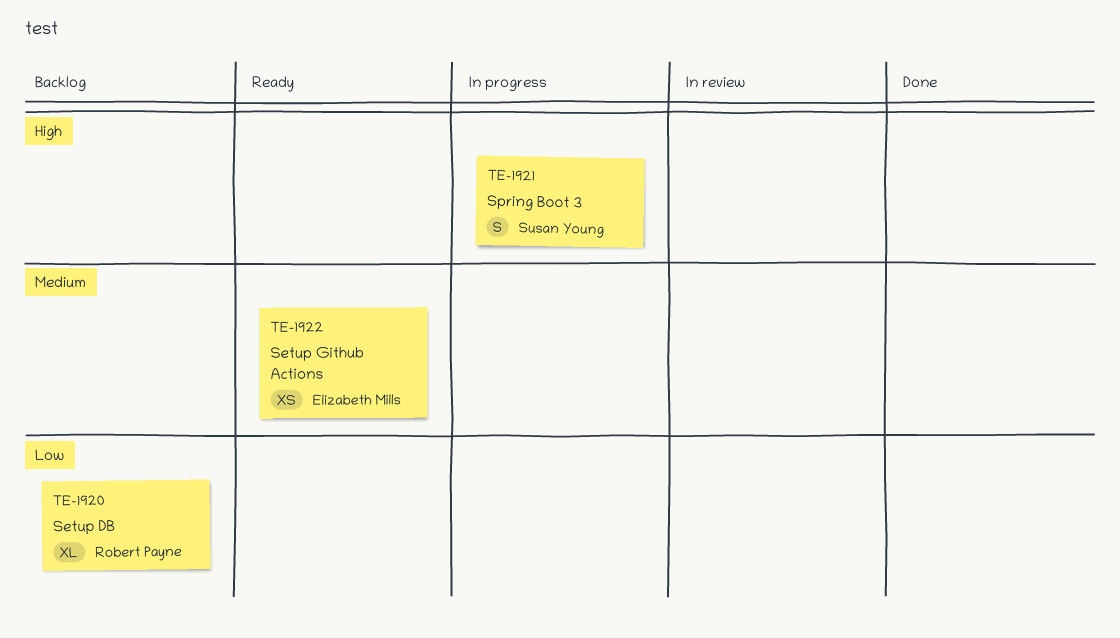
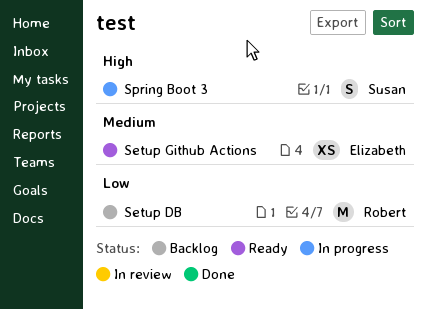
Setup DB, estimate: XL -> M

